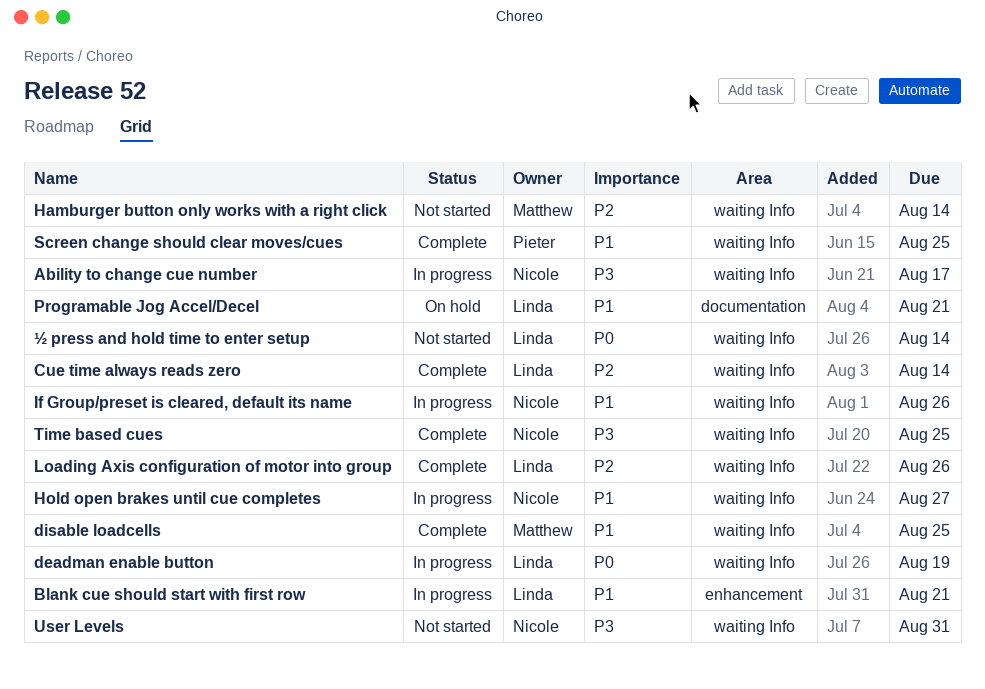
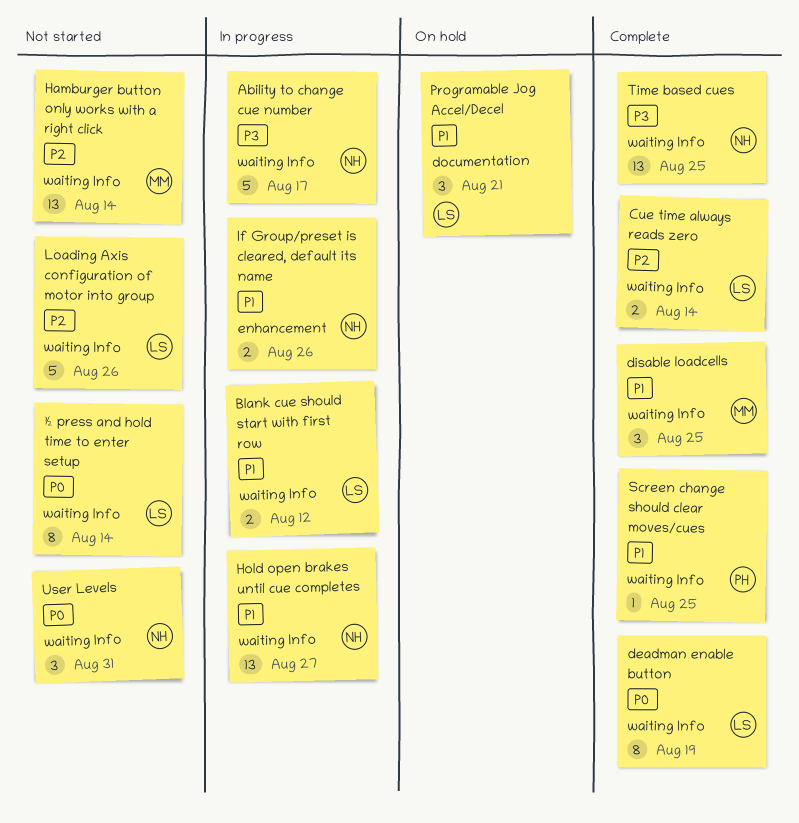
Blank cue should start with first row, label: enhancement -> waiting Info
Blank cue should start with first row, due: Aug 21 -> Aug 12
deadman enable button, status: In progress -> Complete
If Group/preset is cleared, default its name, label: waiting Info -> enhancement
Loading Axis configuration of motor into group, status: Complete -> Not started
User Levels, priority: P3 -> P0

